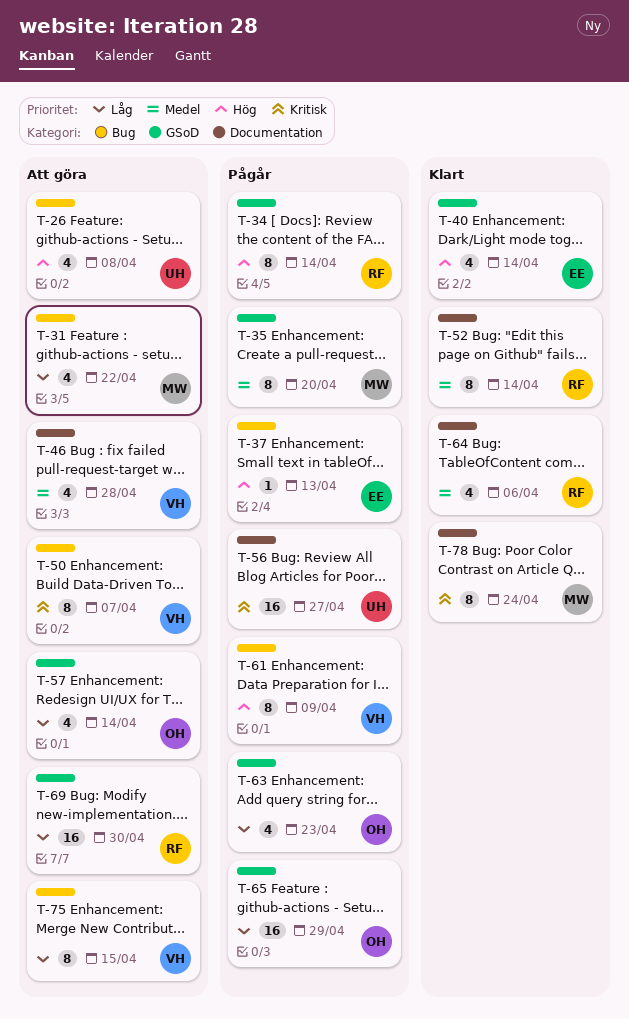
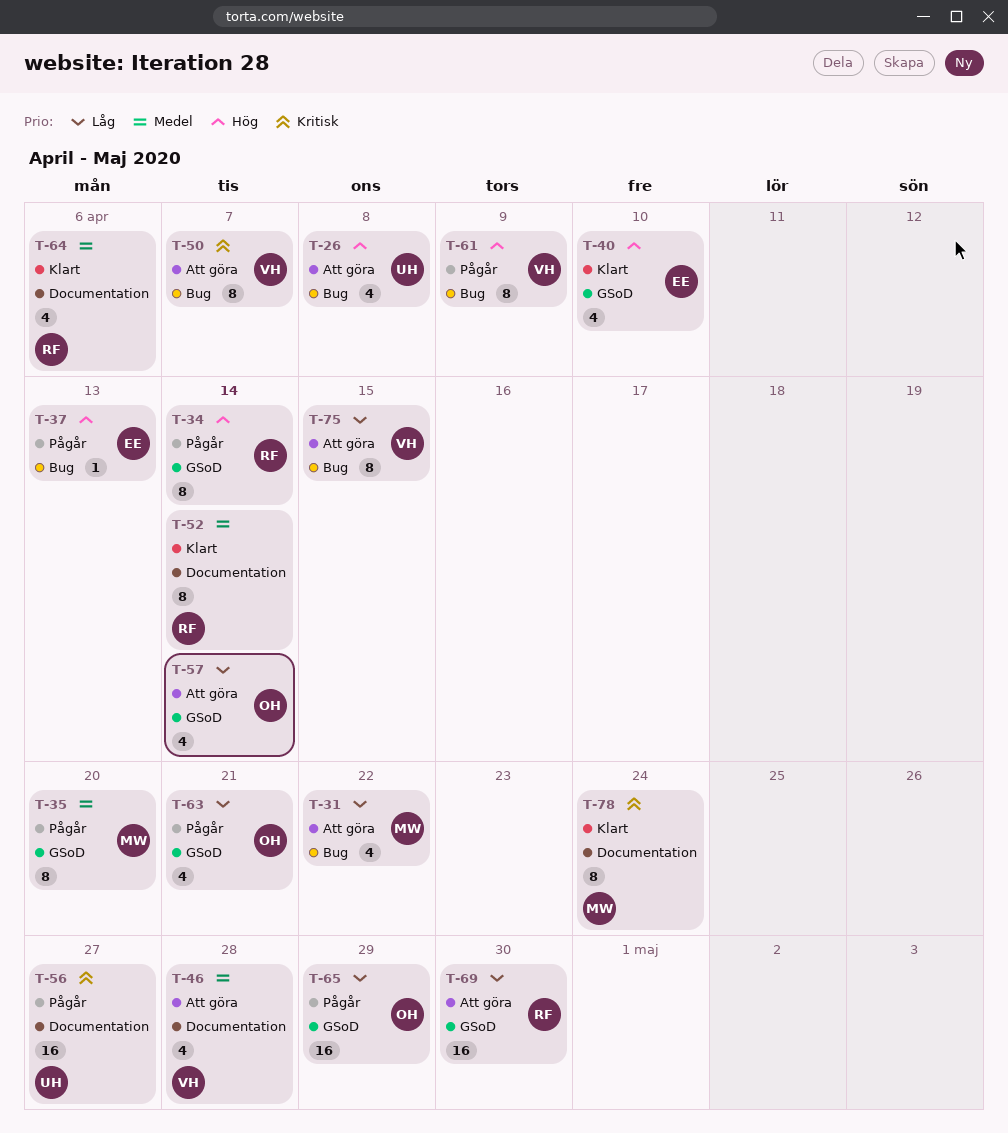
T-40, due: Apr 14 -> Apr 10
T-63, due: Apr 23 -> Apr 21

